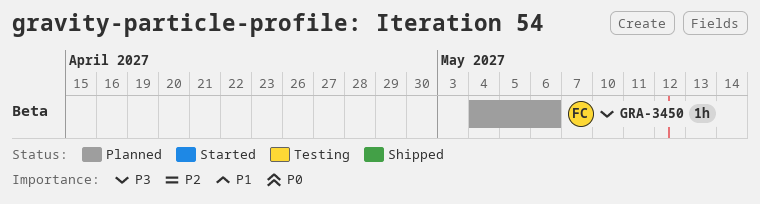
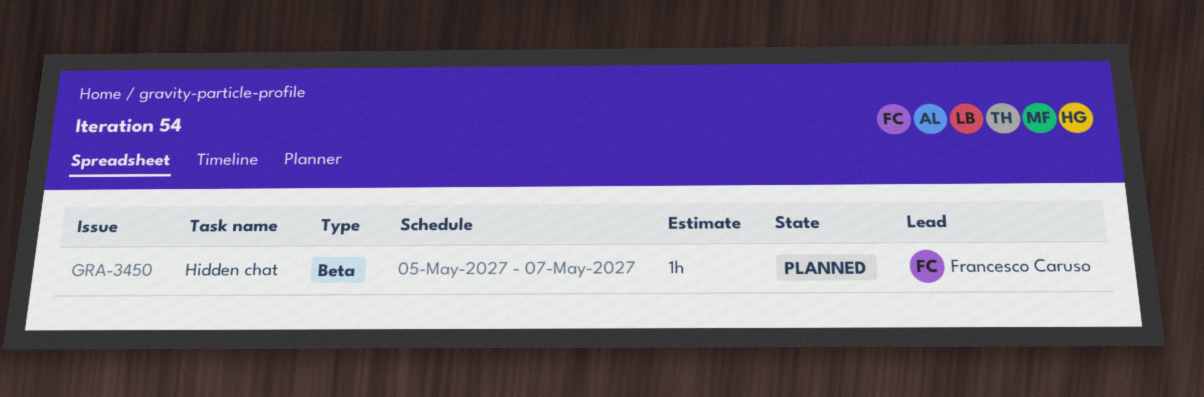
GRA-3450, start: May 4 -> May 5
GRA-3450, due: May 6 -> May 7

